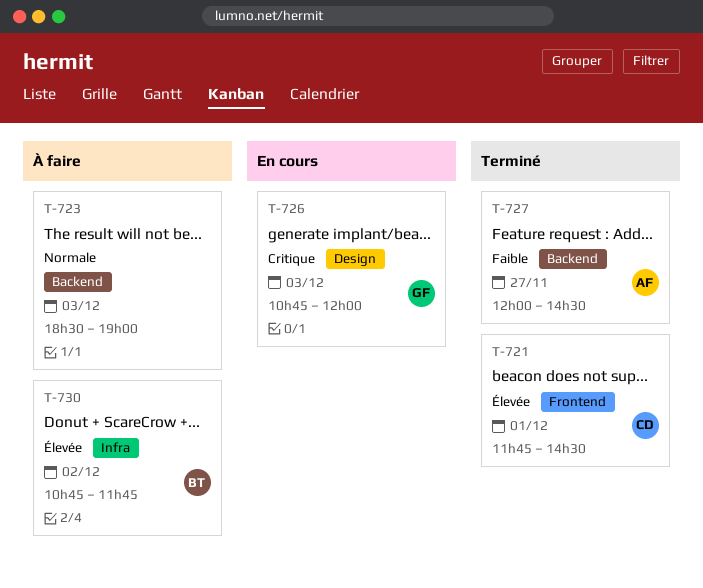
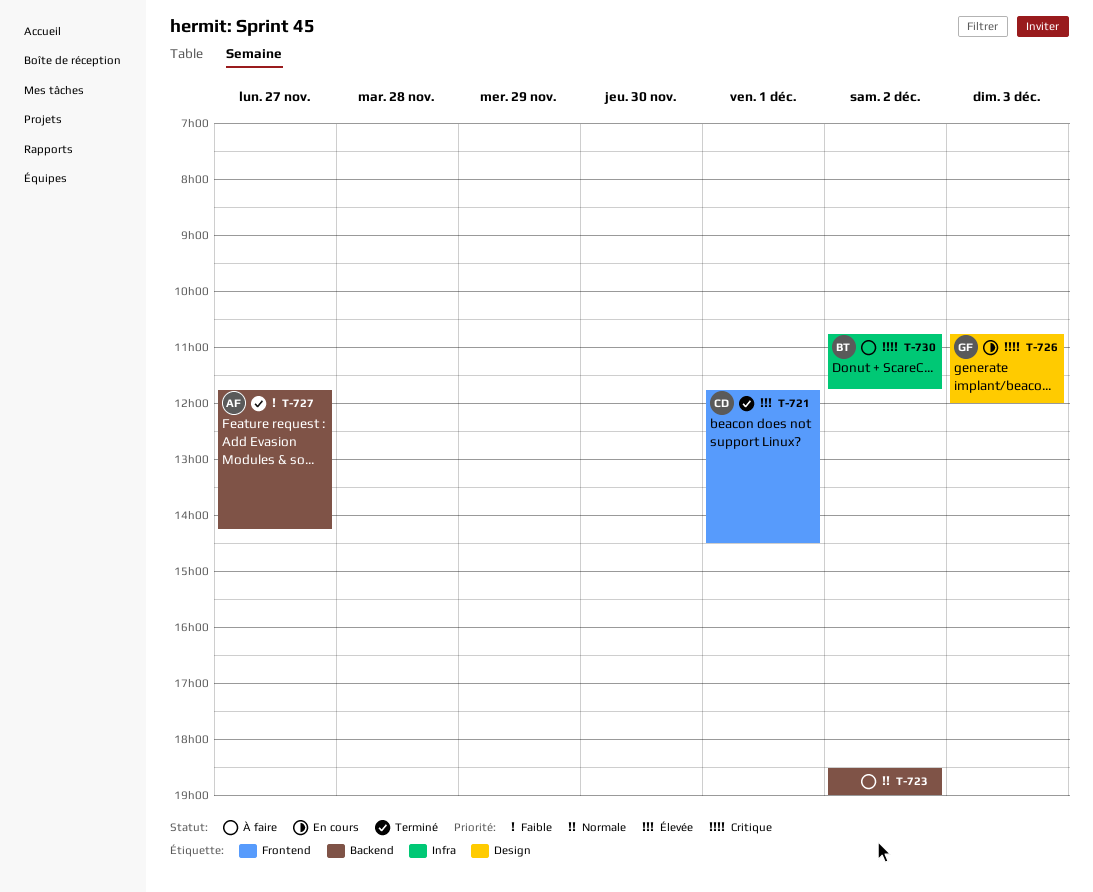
T-723, day: Dec 3 -> Dec 2
T-727, begins: 12:00 -> 11:45
T-727, ends: 14:30 -> 14:15
T-730, priority: Élevée -> Critique

